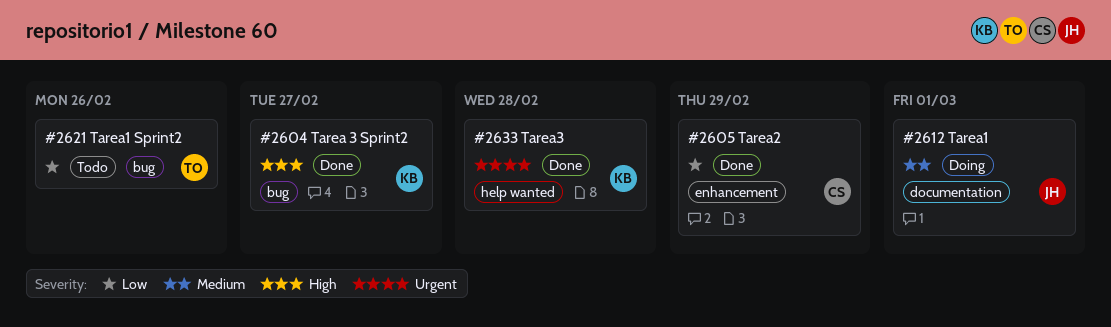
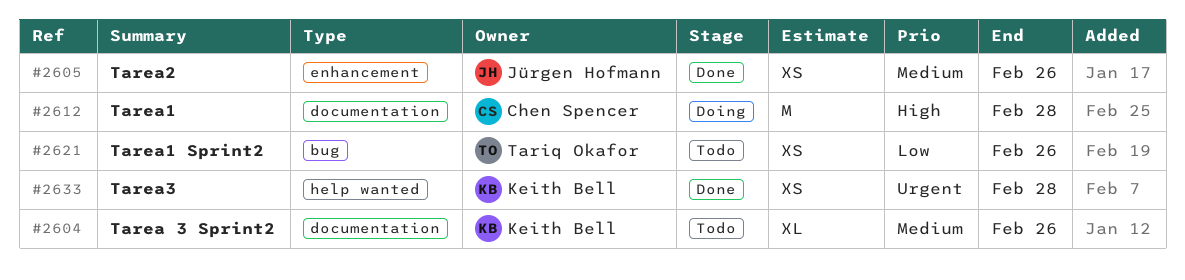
#2604, status: Done -> Todo
#2604, priority: High -> Medium
#2604, label: bug -> documentation
#2604, due: Feb 27 -> Feb 26
#2605, owner: Chen Spencer -> Jürgen Hofmann
#2605, priority: Low -> Medium
#2605, due: Feb 29 -> Feb 26
#2612, owner: Jürgen Hofmann -> Chen Spencer
#2612, priority: Medium -> High
#2612, due: Mar 1 -> Feb 28

